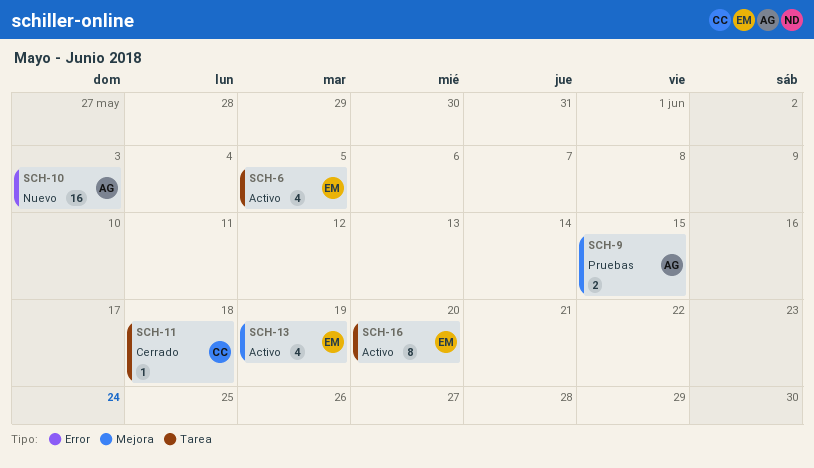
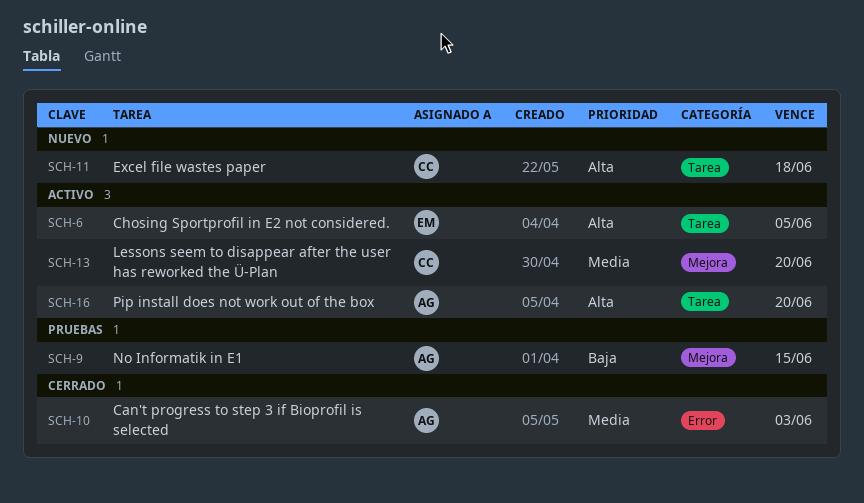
SCH-10, status: Nuevo -> Cerrado
SCH-11, status: Cerrado -> Nuevo
SCH-13, owner: EM -> CC
SCH-13, due: Jun 19 -> Jun 20
SCH-16, owner: EM -> AG

